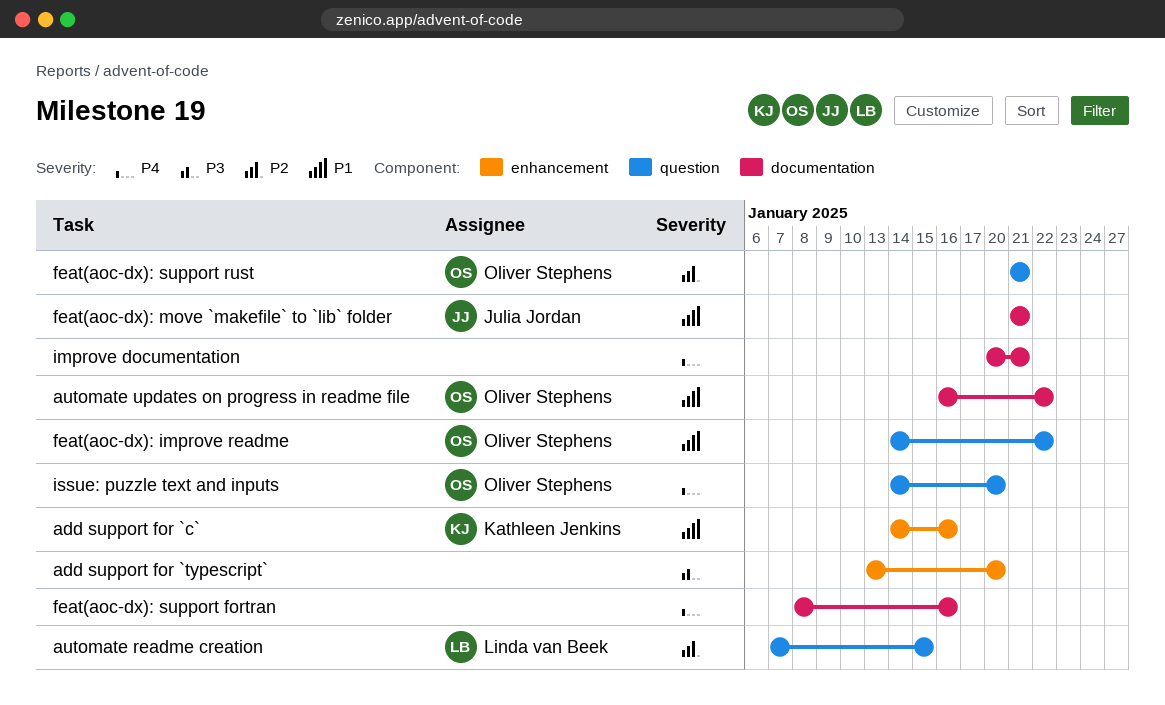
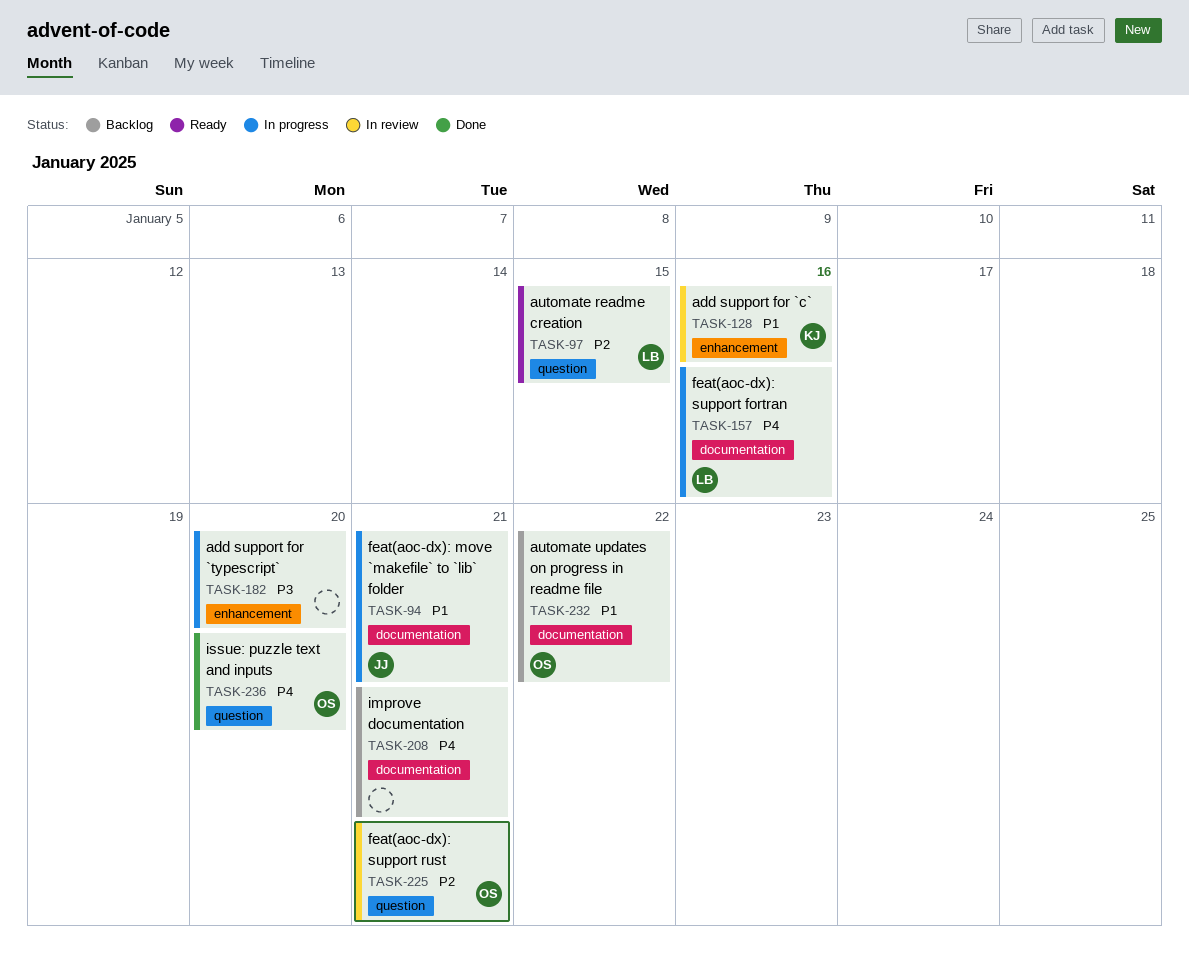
feat(aoc-dx): improve readme: present -> none
feat(aoc-dx): support fortran, owner: none -> Linda van Beek

